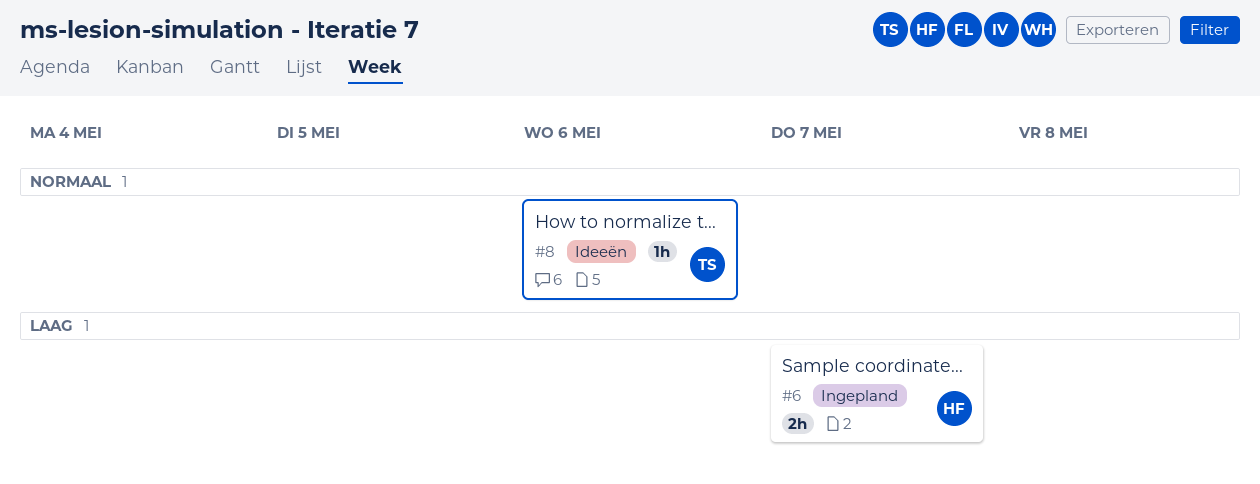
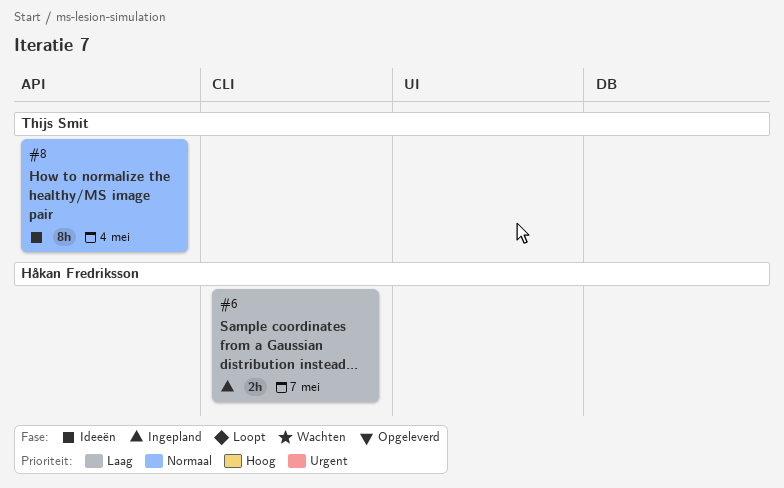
#8, estimate: 1h -> 8h
#8, due: May 6 -> May 4

